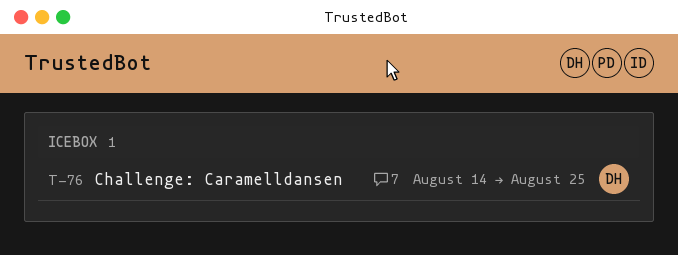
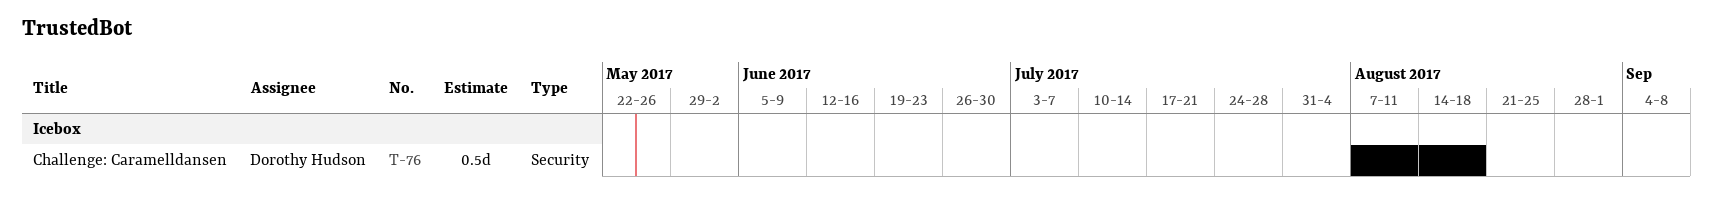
T-76, start: Aug 14 -> Aug 7
T-76, due: Aug 25 -> Aug 18

